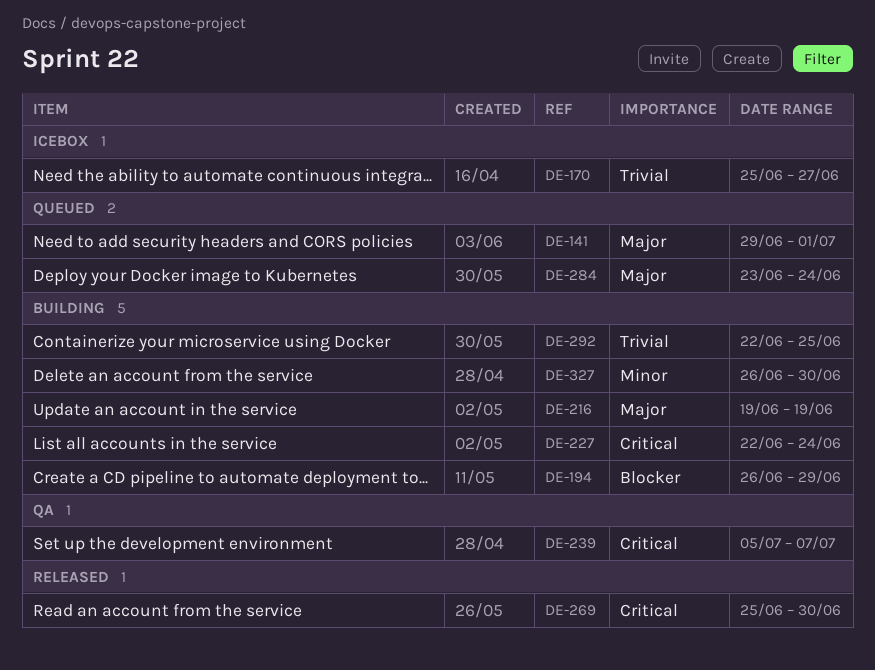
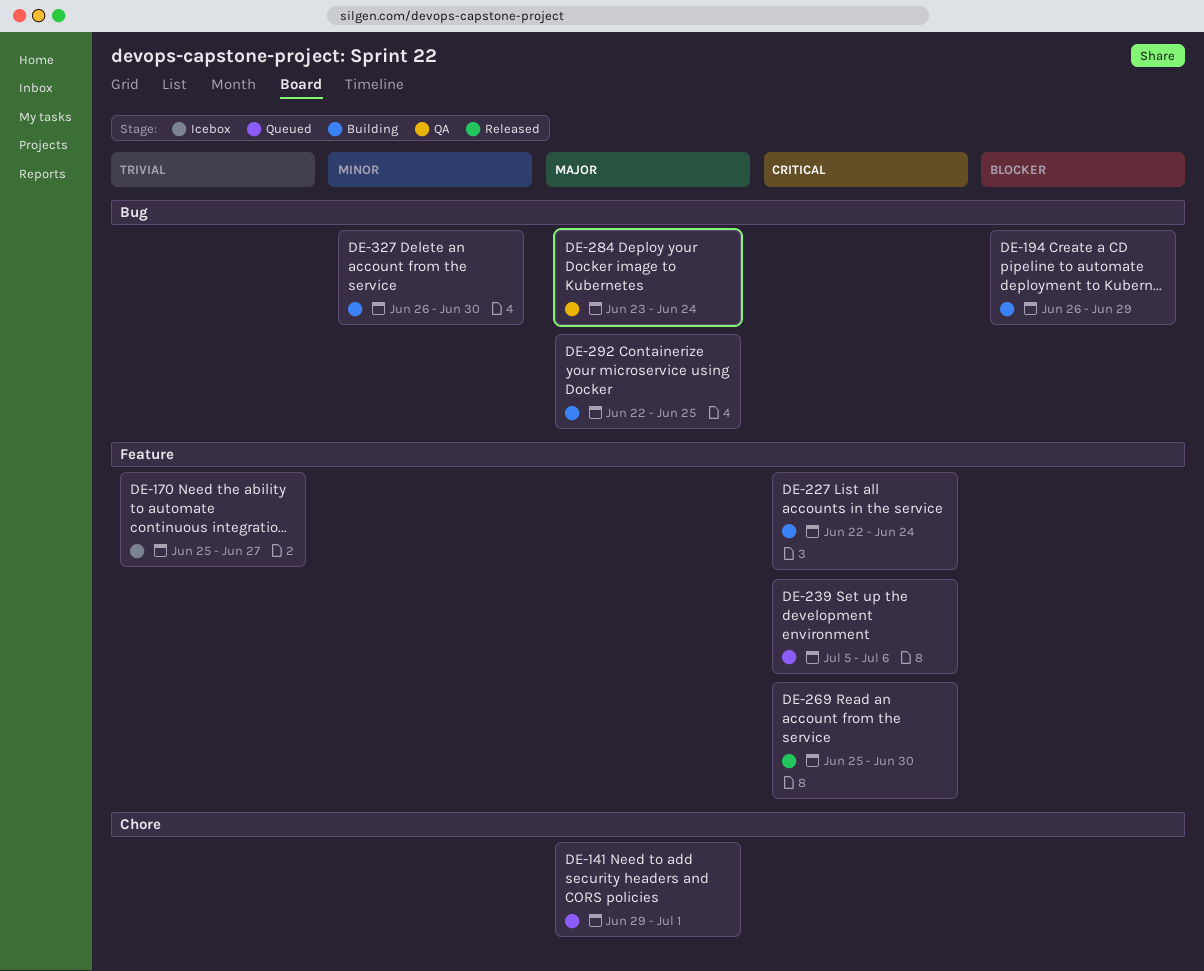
DE-216: present -> none
DE-239, status: QA -> Queued
DE-239, due: Jul 7 -> Jul 6
DE-284, status: Queued -> QA
DE-292, priority: Trivial -> Major

